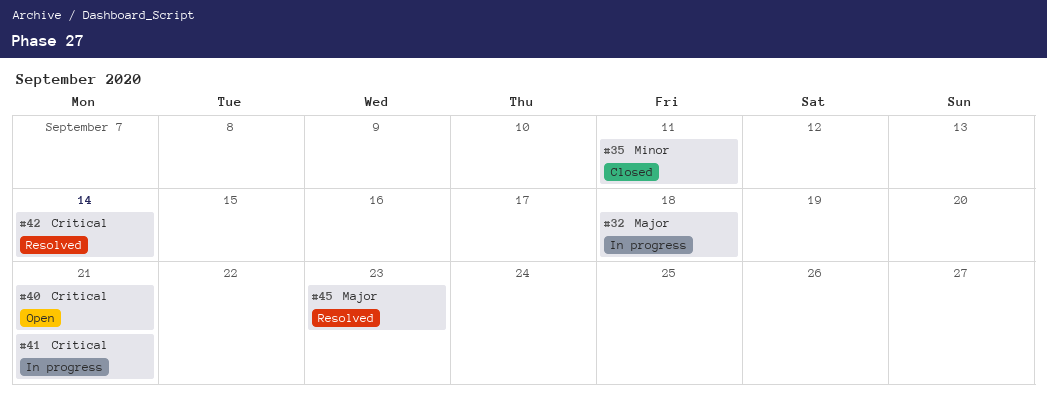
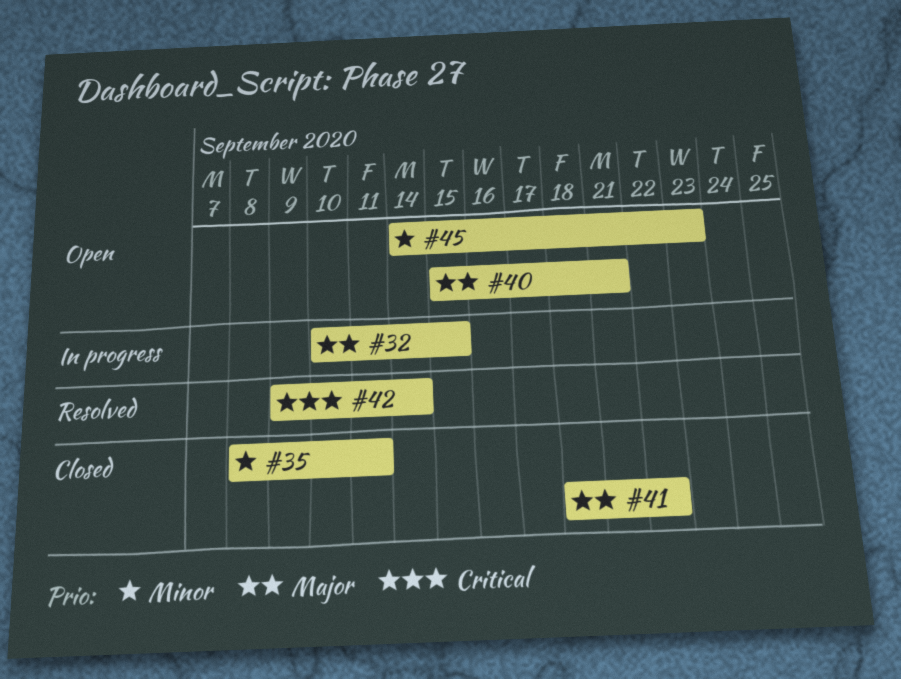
#32, due: Sep 18 -> Sep 15
#40, priority: Critical -> Major
#41, status: In progress -> Closed
#41, priority: Critical -> Major
#41, due: Sep 21 -> Sep 22
#45, status: Resolved -> Open
#45, priority: Major -> Minor

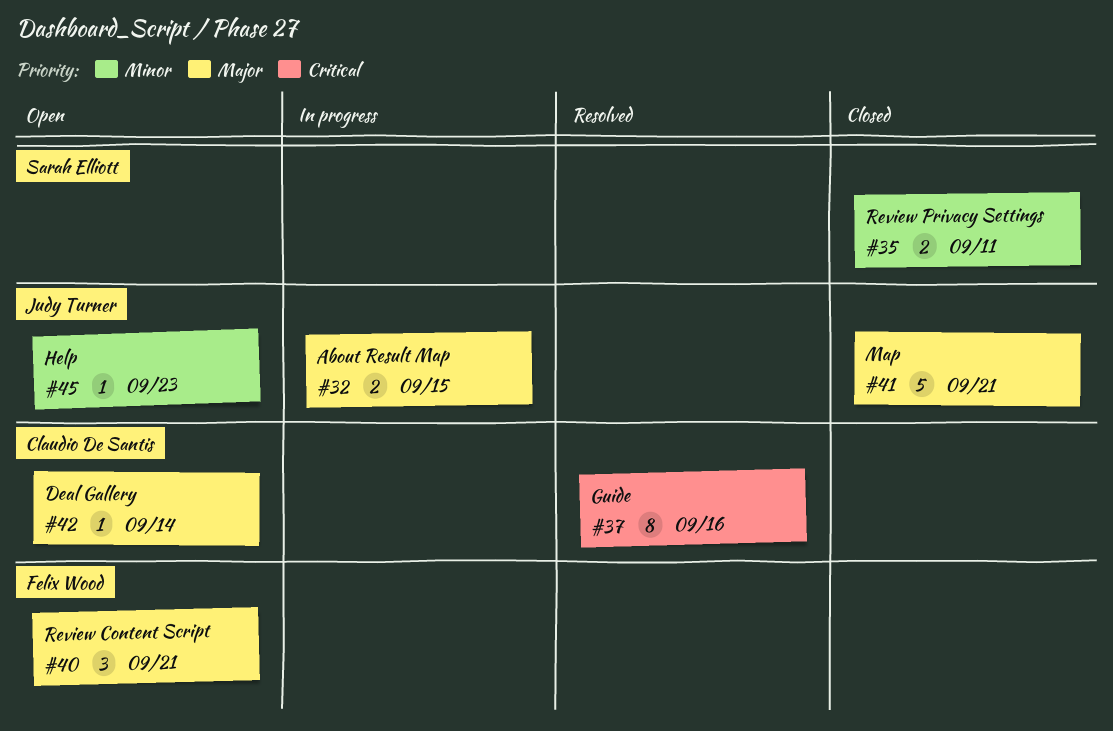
#37: none -> present
#41, due: Sep 22 -> Sep 21
#42, status: Resolved -> Open
#42, priority: Critical -> Major

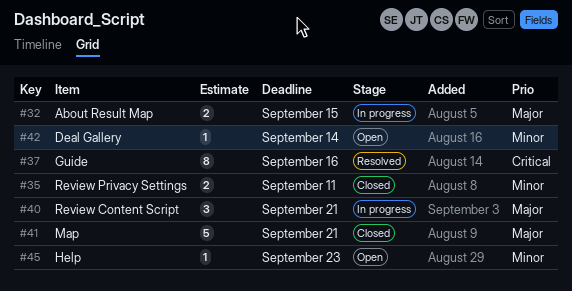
#40, status: Open -> In progress
#42, priority: Major -> Minor

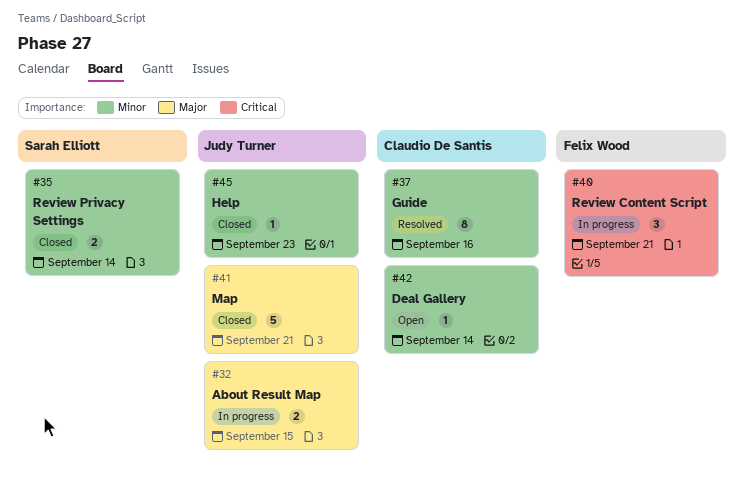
#35, due: Sep 11 -> Sep 14
#37, priority: Critical -> Minor
#40, priority: Major -> Critical
#45, status: Open -> Closed

